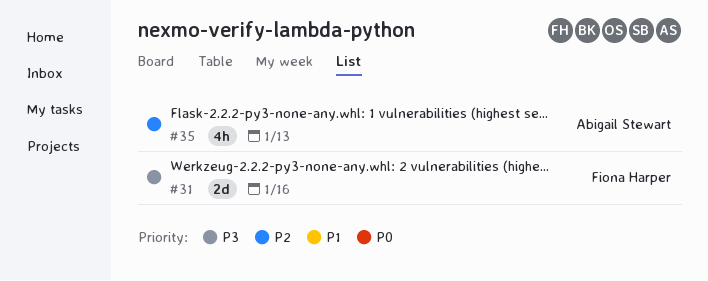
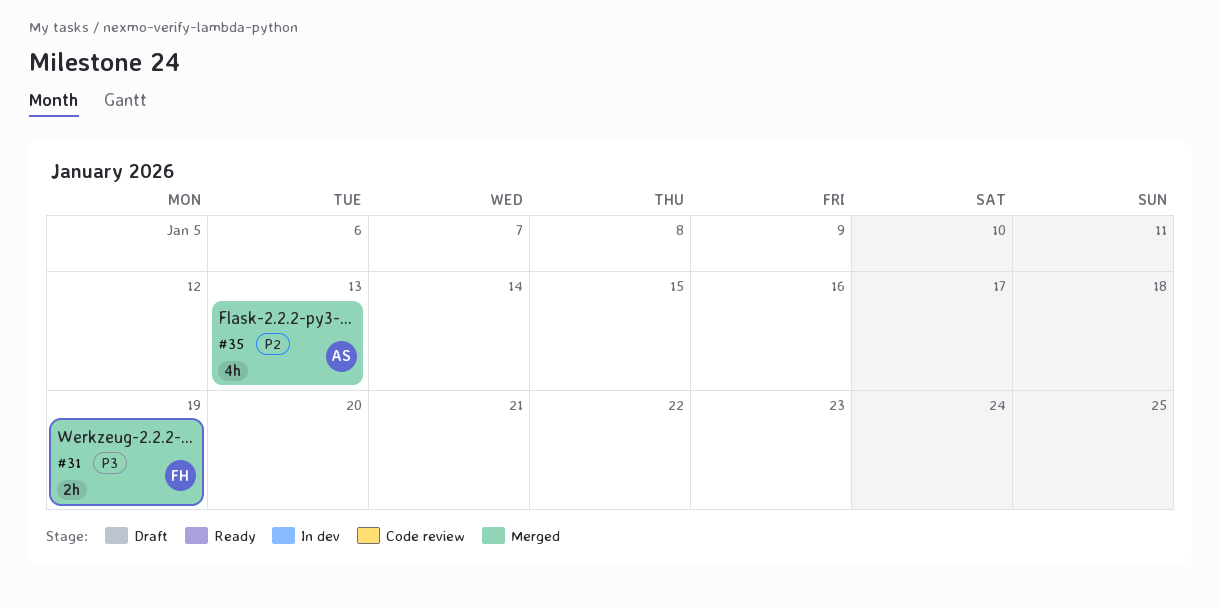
#31, estimate: 2d -> 2h
#31, due: Jan 16 -> Jan 19

